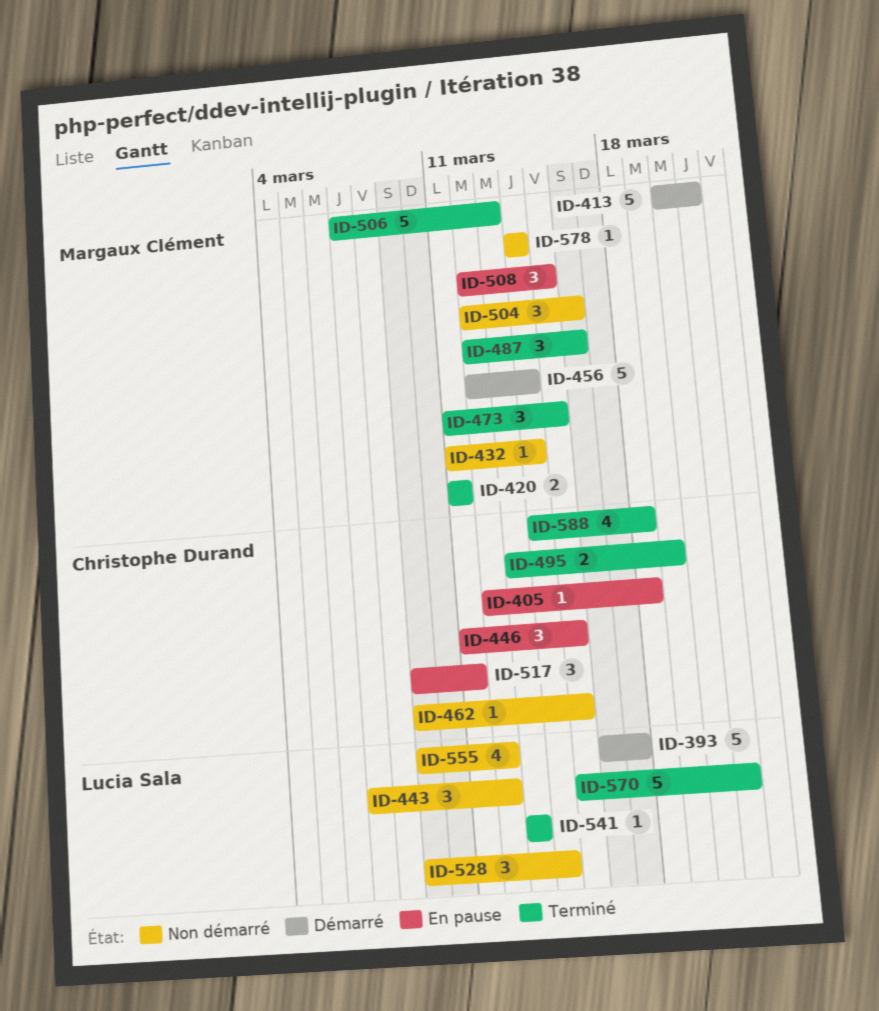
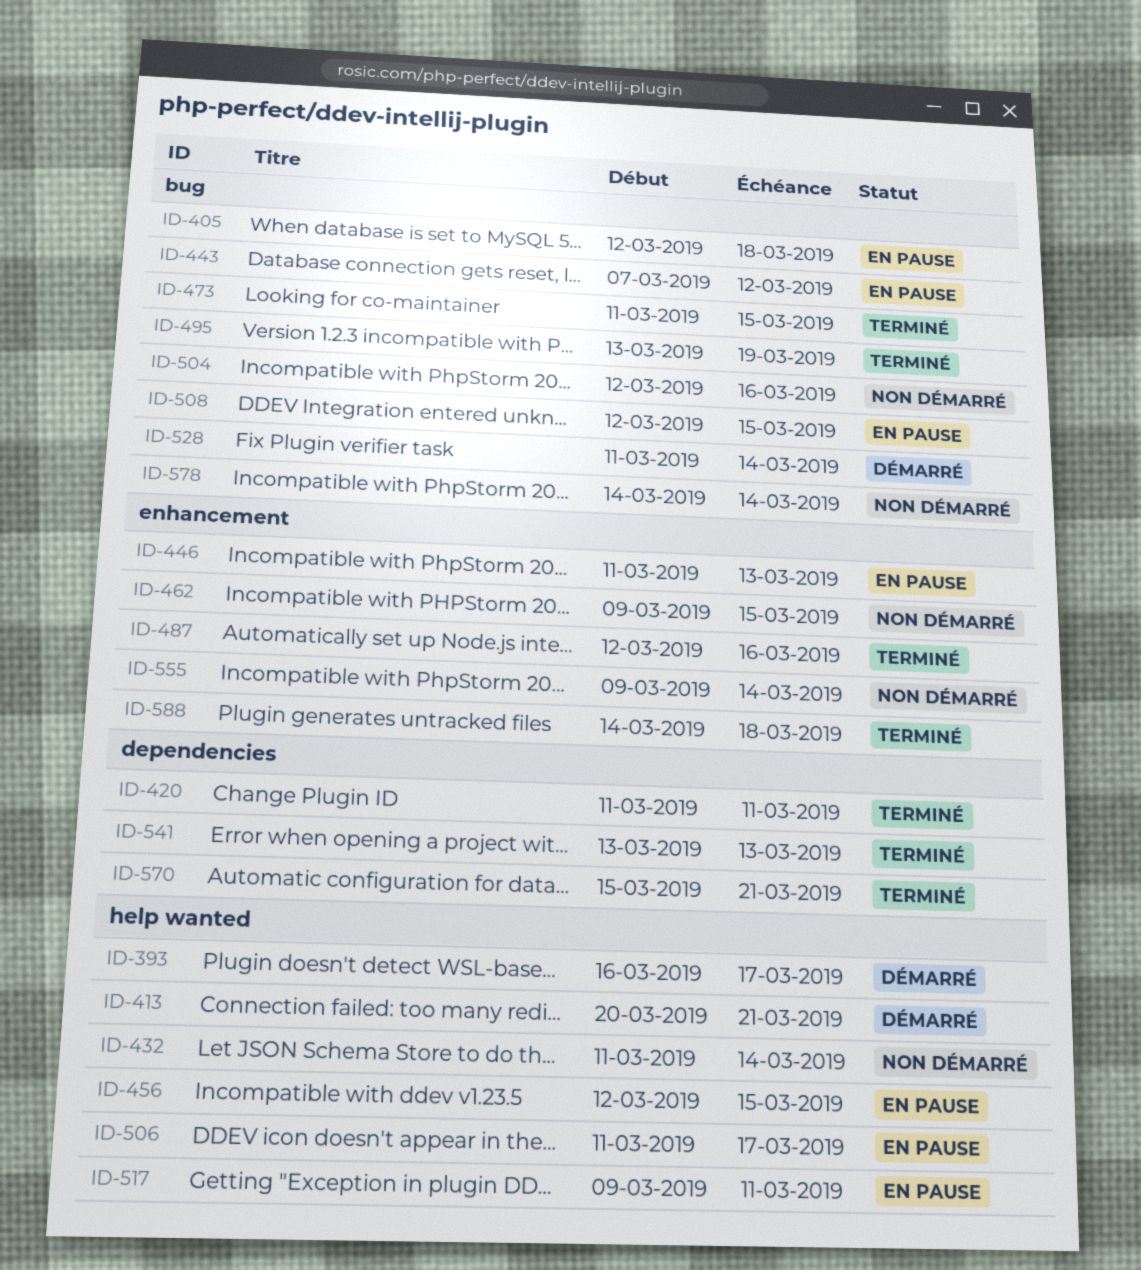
ID-443, status: Non démarré -> En pause
ID-446, due: Mar 15 -> Mar 13
ID-456, status: Démarré -> En pause
ID-456, due: Mar 14 -> Mar 15
ID-506, status: Terminé -> En pause
ID-506, start: Mar 7 -> Mar 11
ID-506, due: Mar 13 -> Mar 17
ID-528, status: Non démarré -> Démarré
ID-528, start: Mar 9 -> Mar 11
ID-555, due: Mar 12 -> Mar 14

